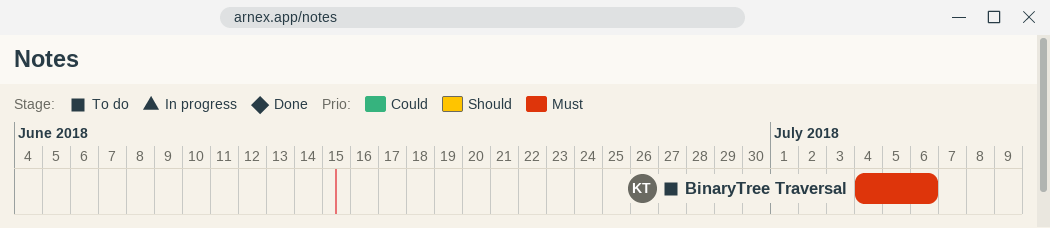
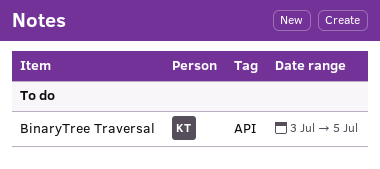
BinaryTree Traversal, start: Jul 4 -> Jul 3
BinaryTree Traversal, due: Jul 6 -> Jul 5

